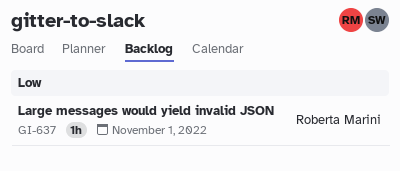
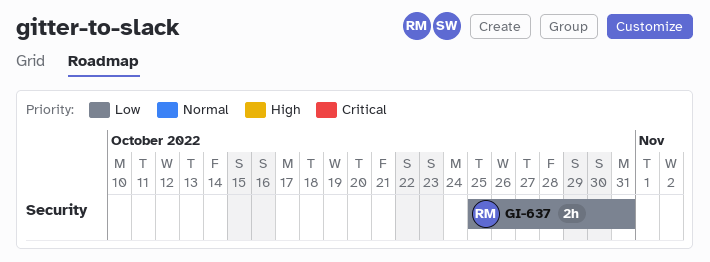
GI-637, estimate: 1h -> 2h
GI-637, due: Nov 1 -> Oct 31

